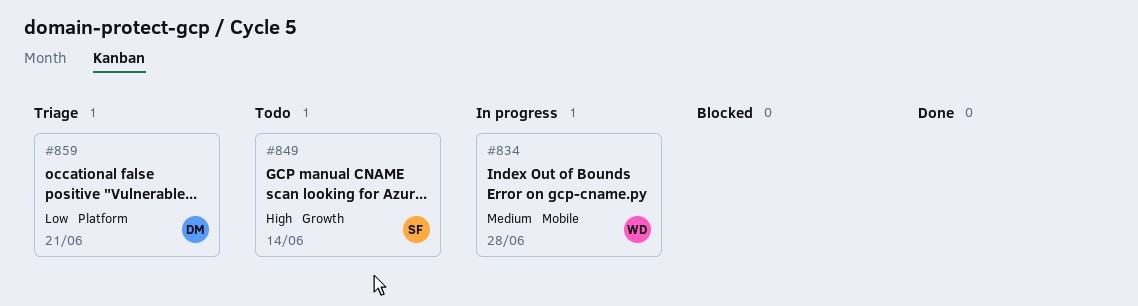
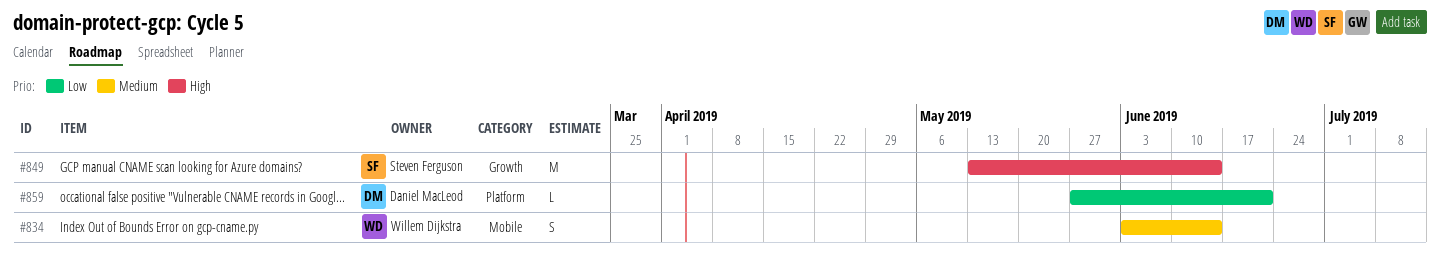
#834, due: Jun 28 -> Jun 14

